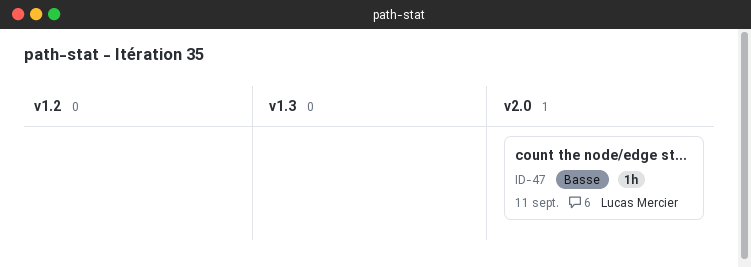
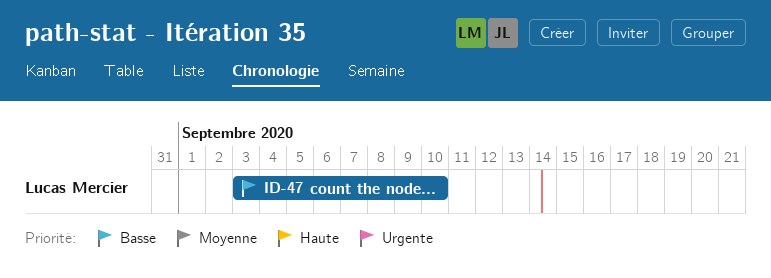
ID-47, due: Sep 11 -> Sep 10

